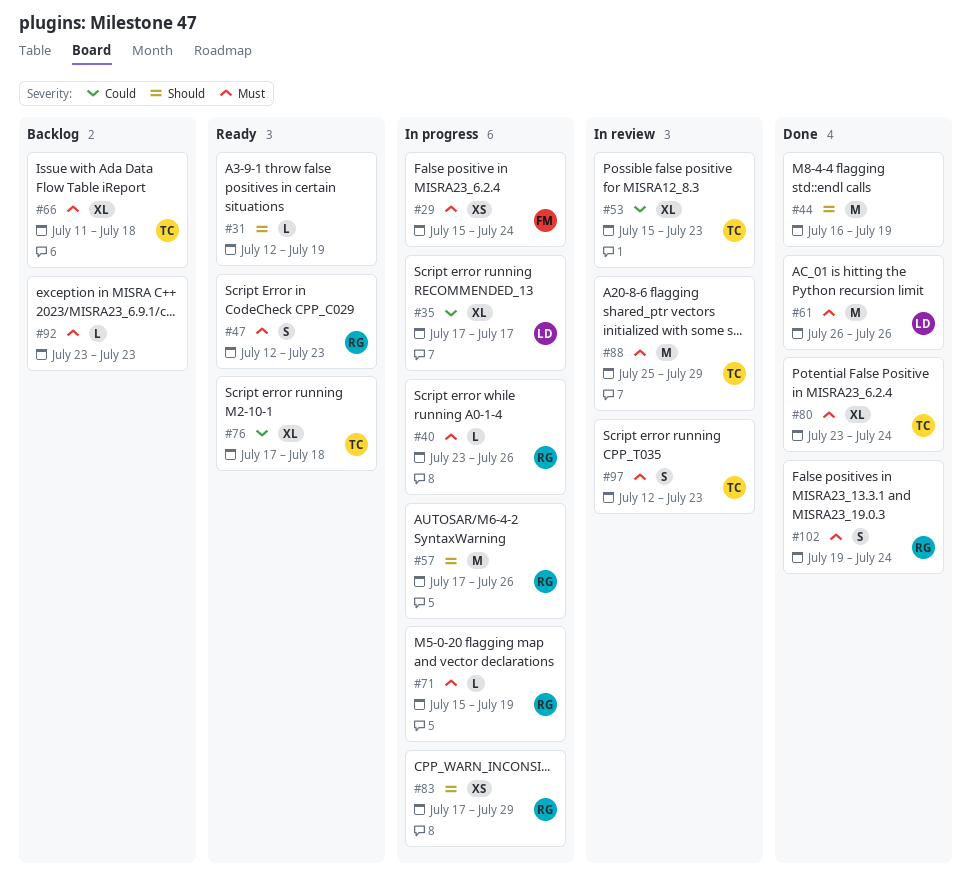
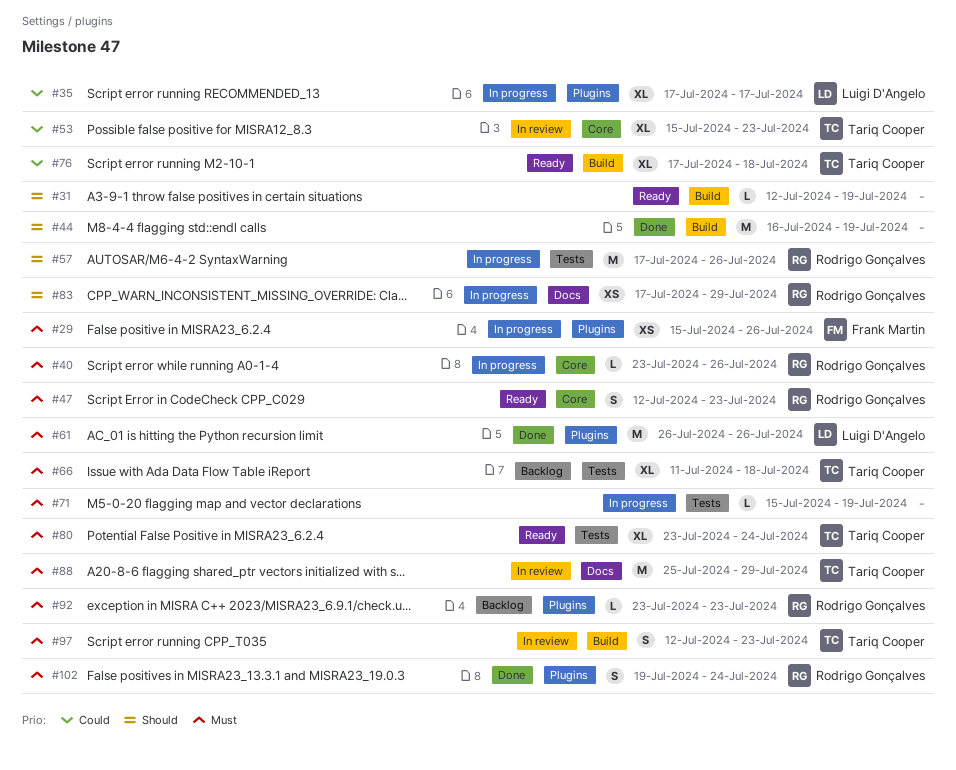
#29, due: Jul 24 -> Jul 26
#71, owner: Rodrigo Gonçalves -> none
#80, status: Done -> Ready
#92, owner: none -> Rodrigo Gonçalves

